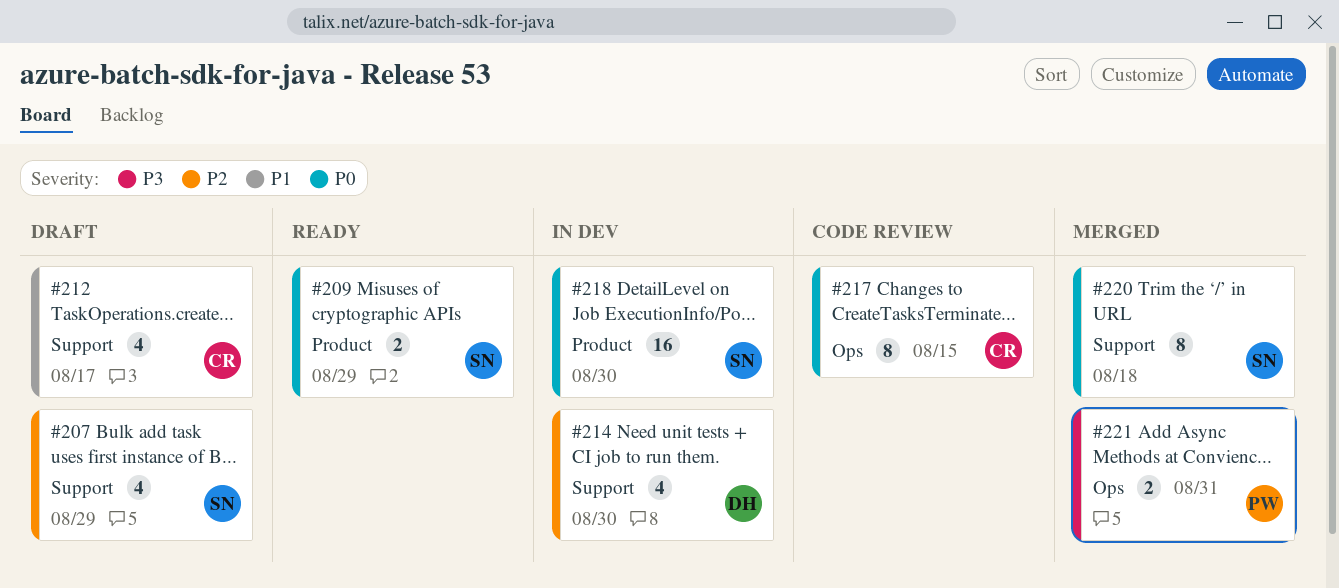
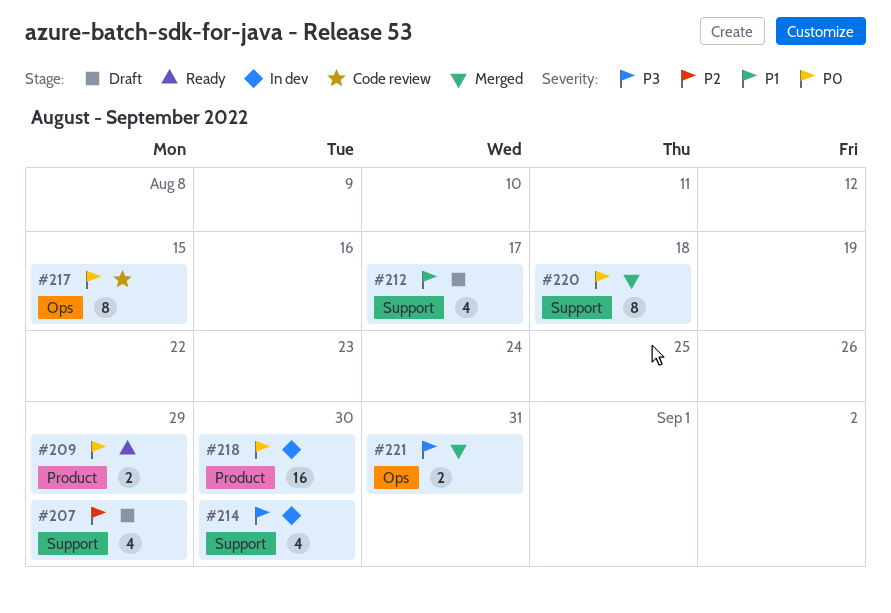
#214, priority: P2 -> P3

